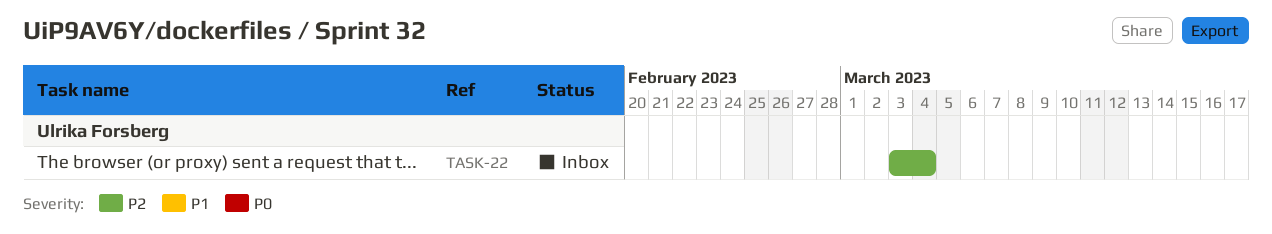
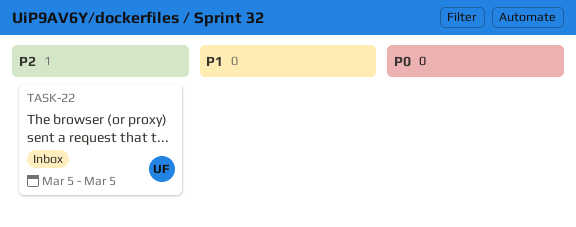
TASK-22, start: Mar 3 -> Mar 5
TASK-22, due: Mar 4 -> Mar 5

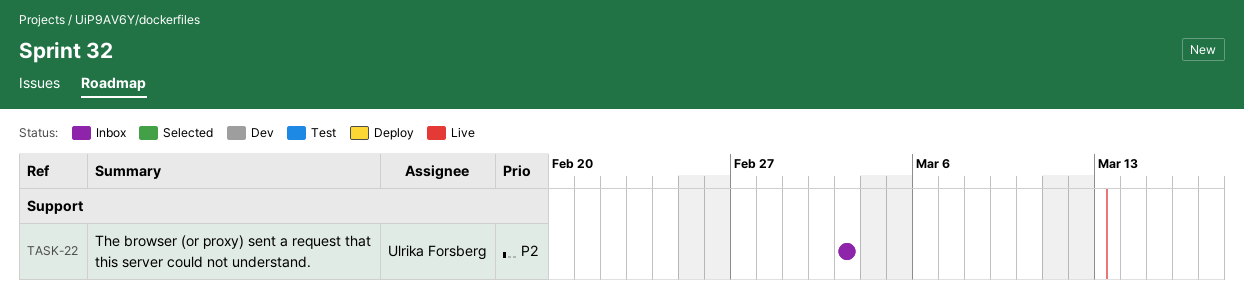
TASK-22, start: Mar 5 -> Mar 3
TASK-22, due: Mar 5 -> Mar 3

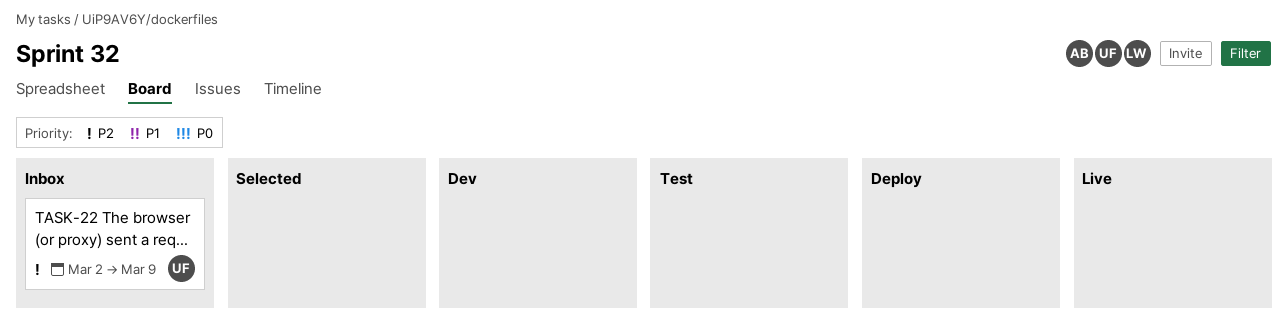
TASK-22, start: Mar 3 -> Mar 2
TASK-22, due: Mar 3 -> Mar 9

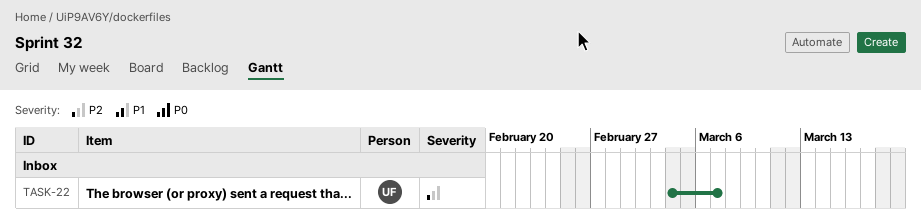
TASK-22, start: Mar 2 -> Mar 4
TASK-22, due: Mar 9 -> Mar 7

